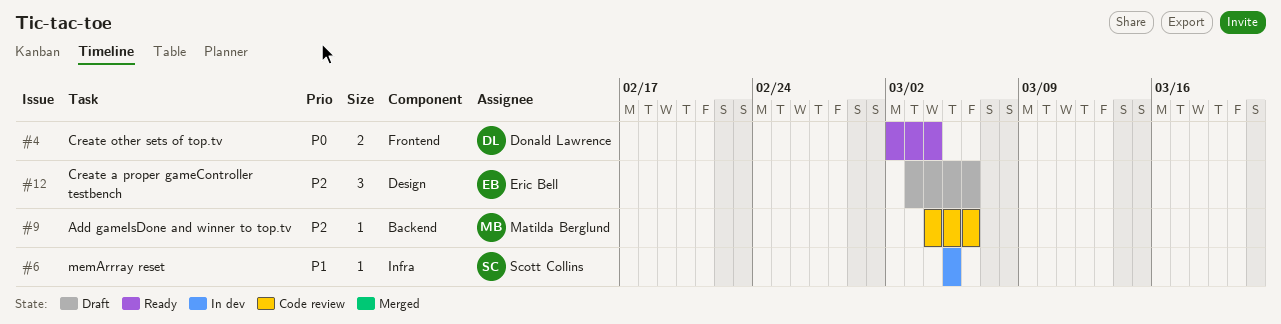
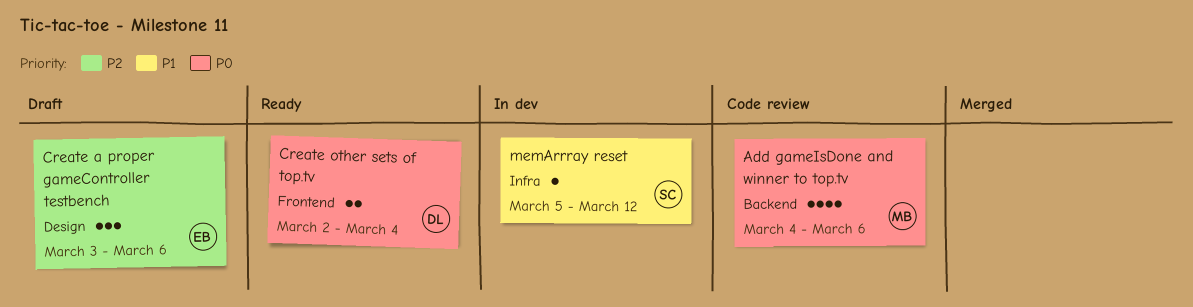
Add gameIsDone and winner to top.tv, priority: P2 -> P0
Add gameIsDone and winner to top.tv, estimate: 1 -> 4
memArrray reset, due: Mar 5 -> Mar 12

